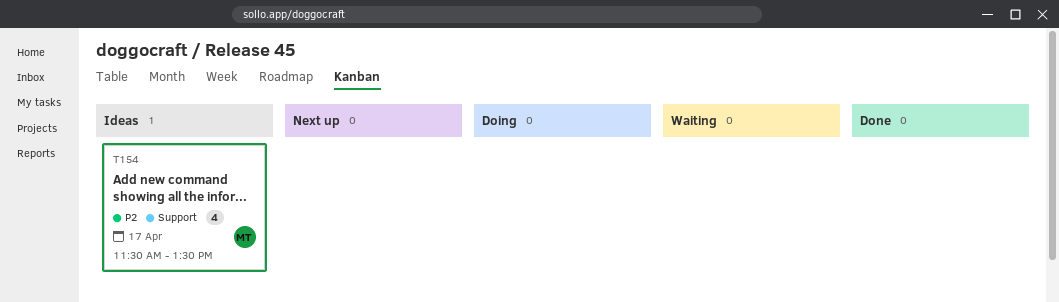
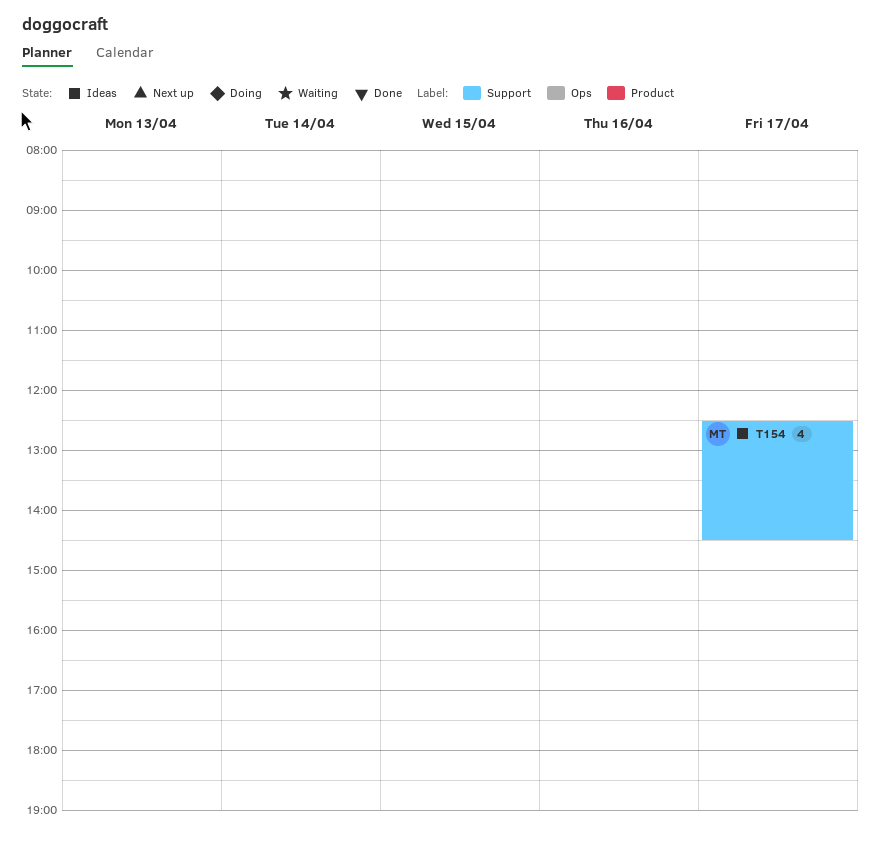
T154, begins: 11:30 -> 12:30
T154, ends: 13:30 -> 14:30

